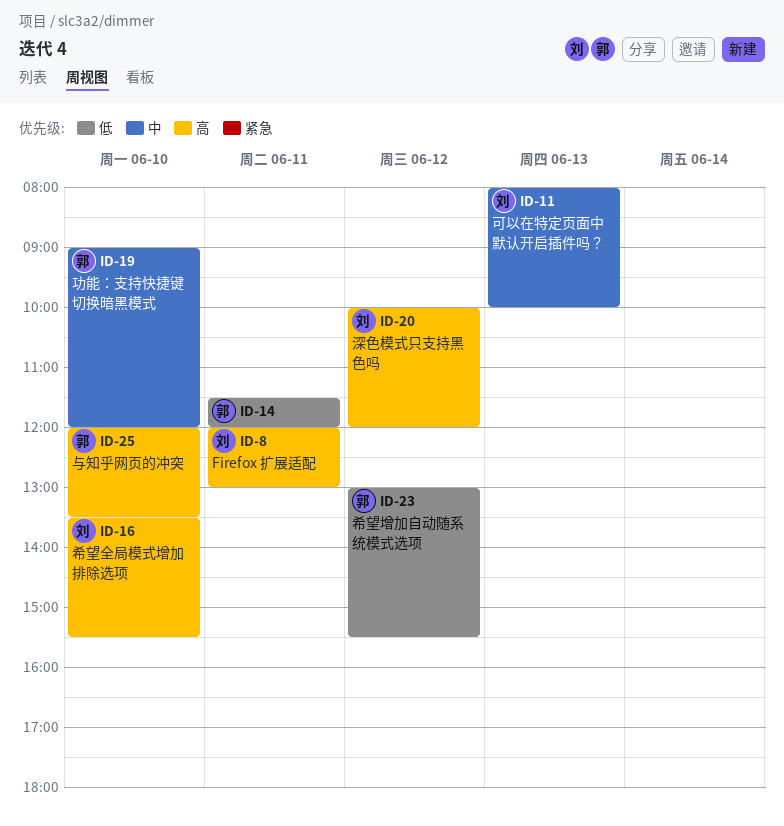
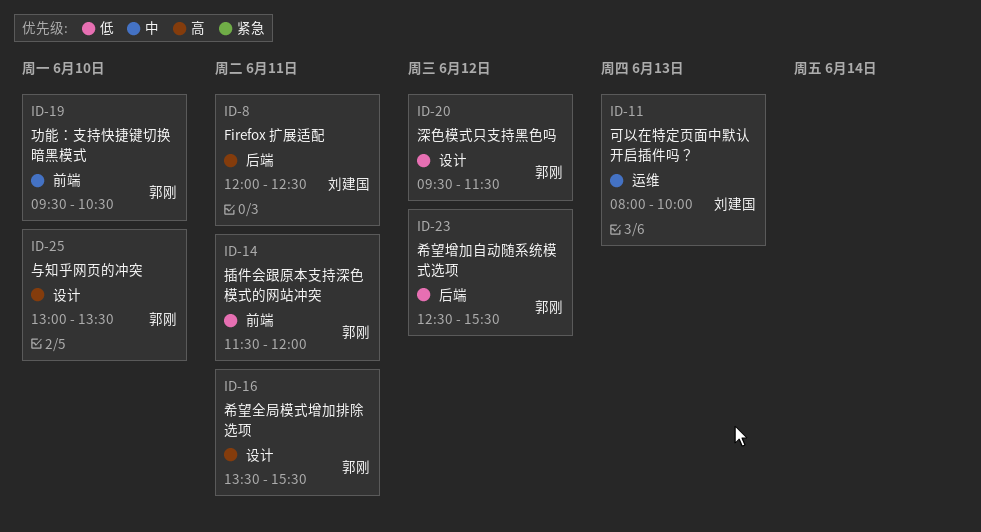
ID-8, ends: 13:00 -> 12:30
ID-16, owner: 刘建国 -> 郭刚
ID-16, day: Jun 10 -> Jun 11
ID-19, begins: 09:00 -> 09:30
ID-19, ends: 12:00 -> 10:30
ID-20, owner: 刘建国 -> 郭刚
ID-20, priority: 高 -> 低
ID-20, begins: 10:00 -> 09:30
ID-20, ends: 12:00 -> 11:30
ID-23, begins: 13:00 -> 12:30
ID-25, begins: 12:00 -> 13:00

